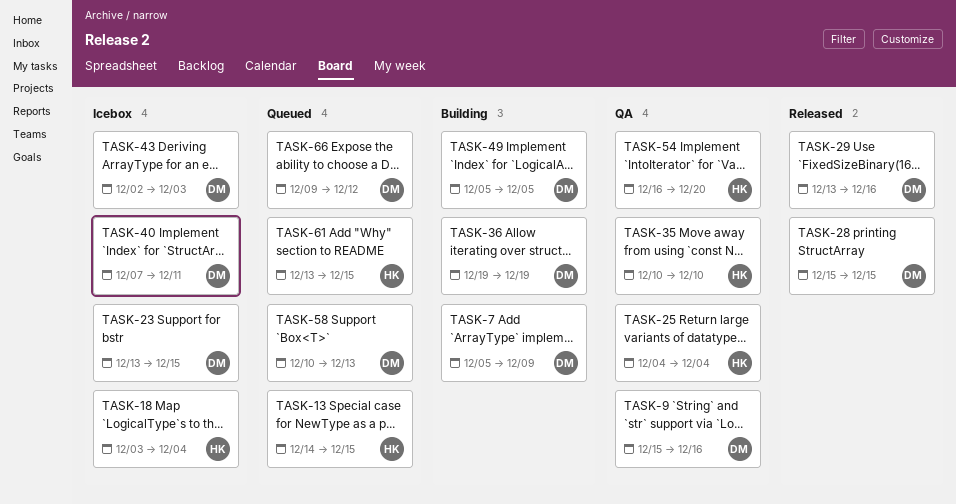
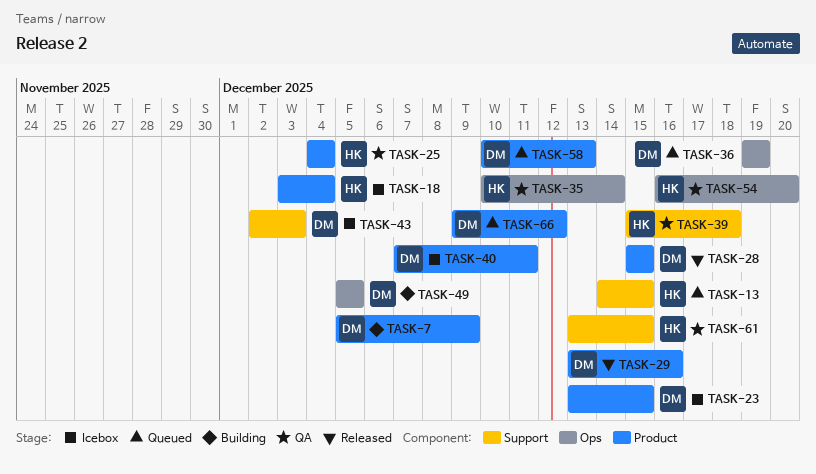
TASK-9: present -> none
TASK-35, due: Dec 10 -> Dec 14
TASK-36, status: Building -> Queued
TASK-39: none -> present
TASK-61, status: Queued -> QA

